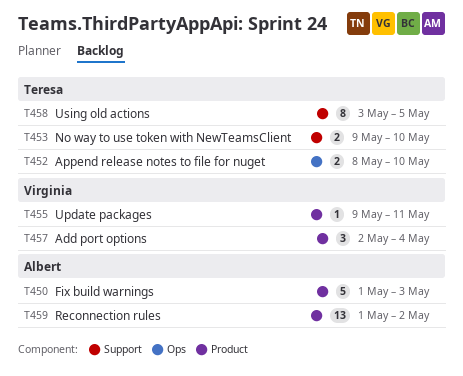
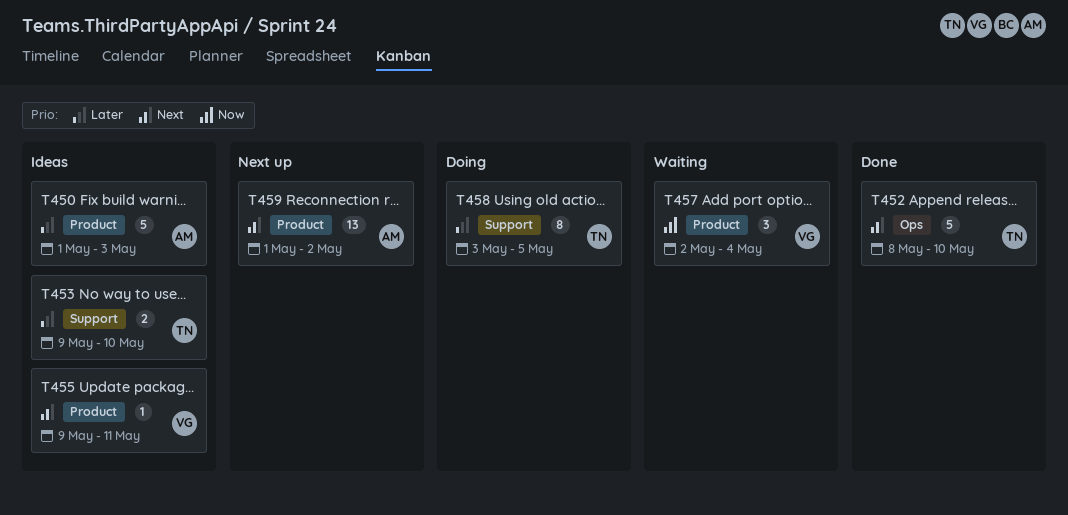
T452, estimate: 2 -> 5

